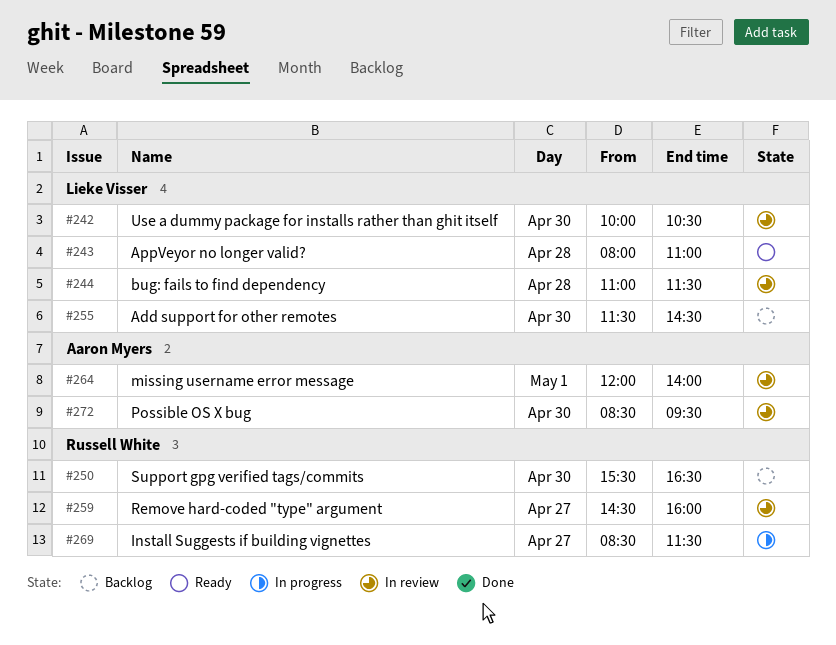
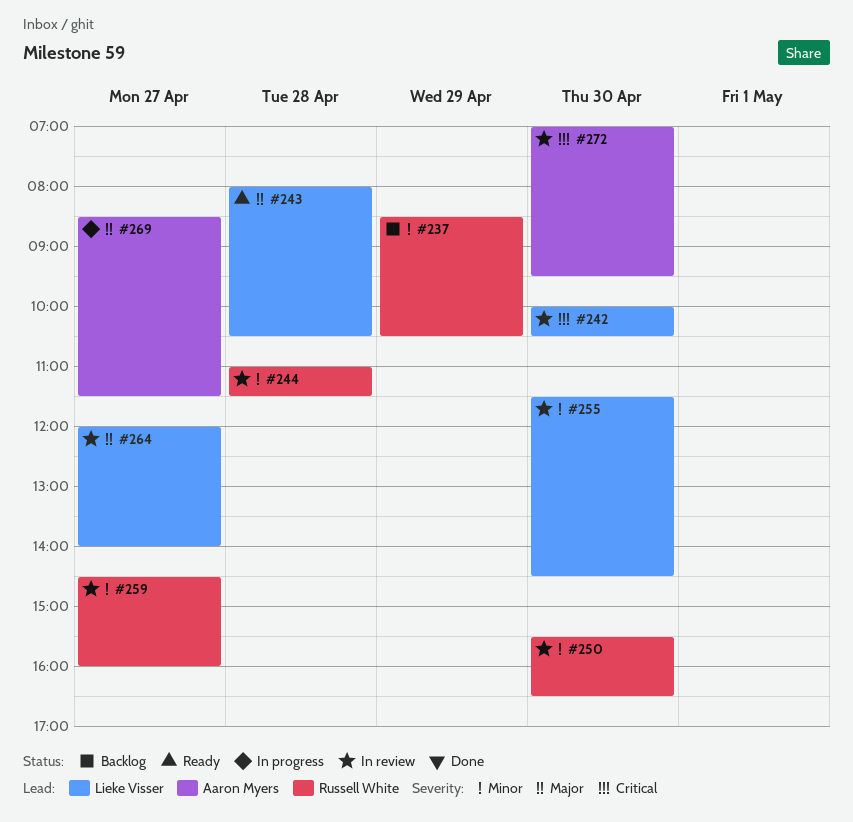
#237: none -> present
#243, ends: 11:00 -> 10:30
#244, owner: Lieke Visser -> Russell White
#250, status: Backlog -> In review
#255, status: Backlog -> In review
#264, owner: Aaron Myers -> Lieke Visser
#264, day: May 1 -> Apr 27
#269, owner: Russell White -> Aaron Myers
#272, begins: 08:30 -> 07:00

